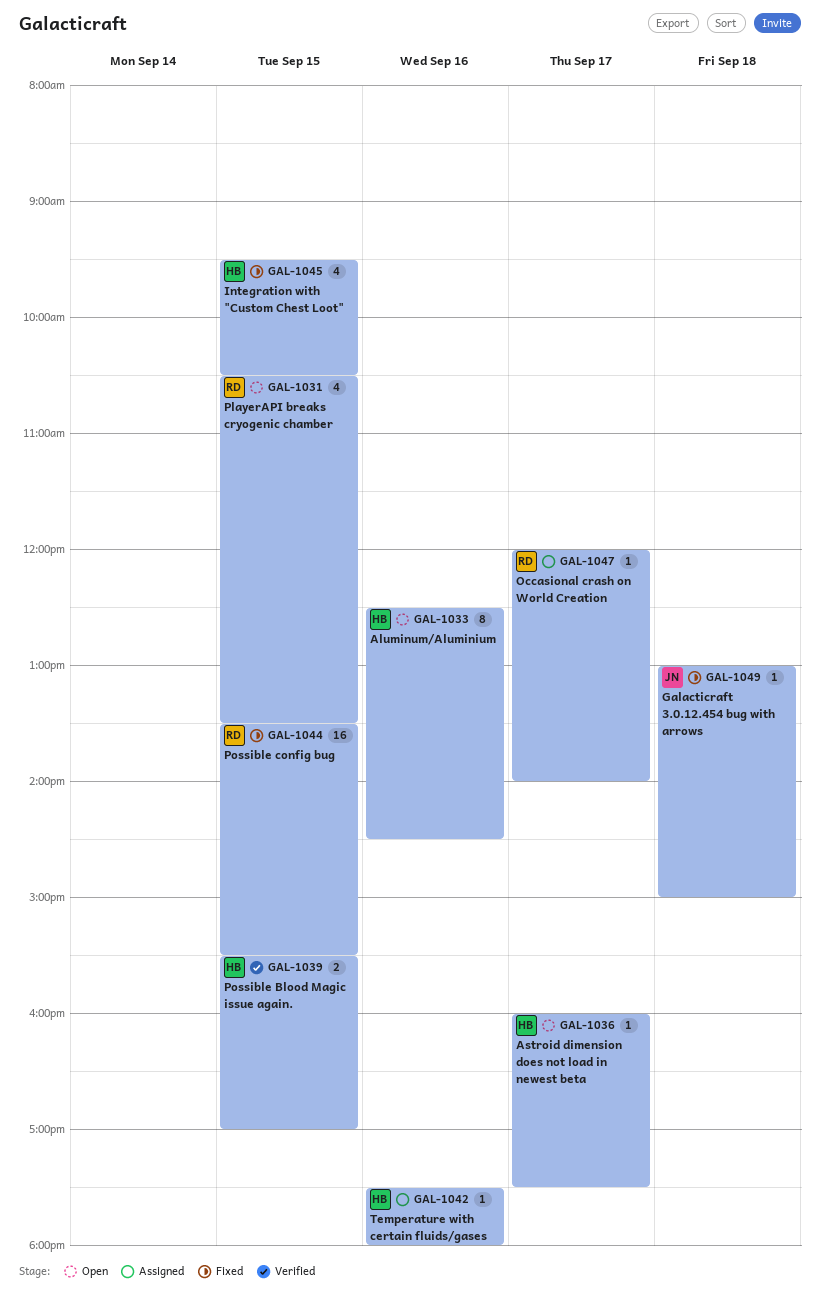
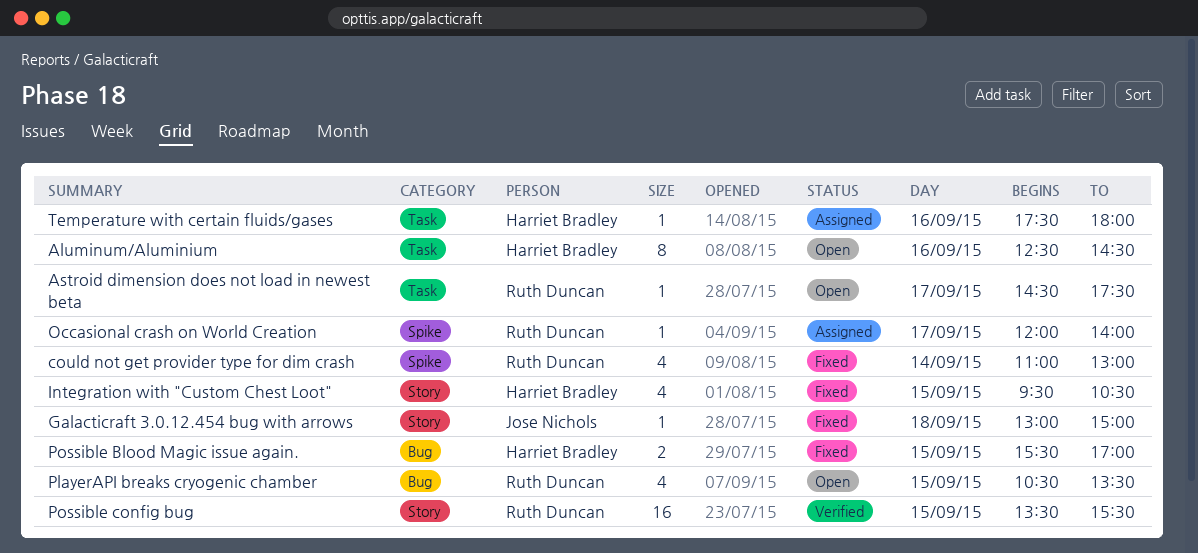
Astroid dimension does not load in newest beta, owner: Harriet Bradley -> Ruth Duncan
Astroid dimension does not load in newest beta, begins: 16:00 -> 14:30
could not get provider type for dim crash: none -> present
Possible Blood Magic issue again., status: Verified -> Fixed
Possible config bug, status: Fixed -> Verified

